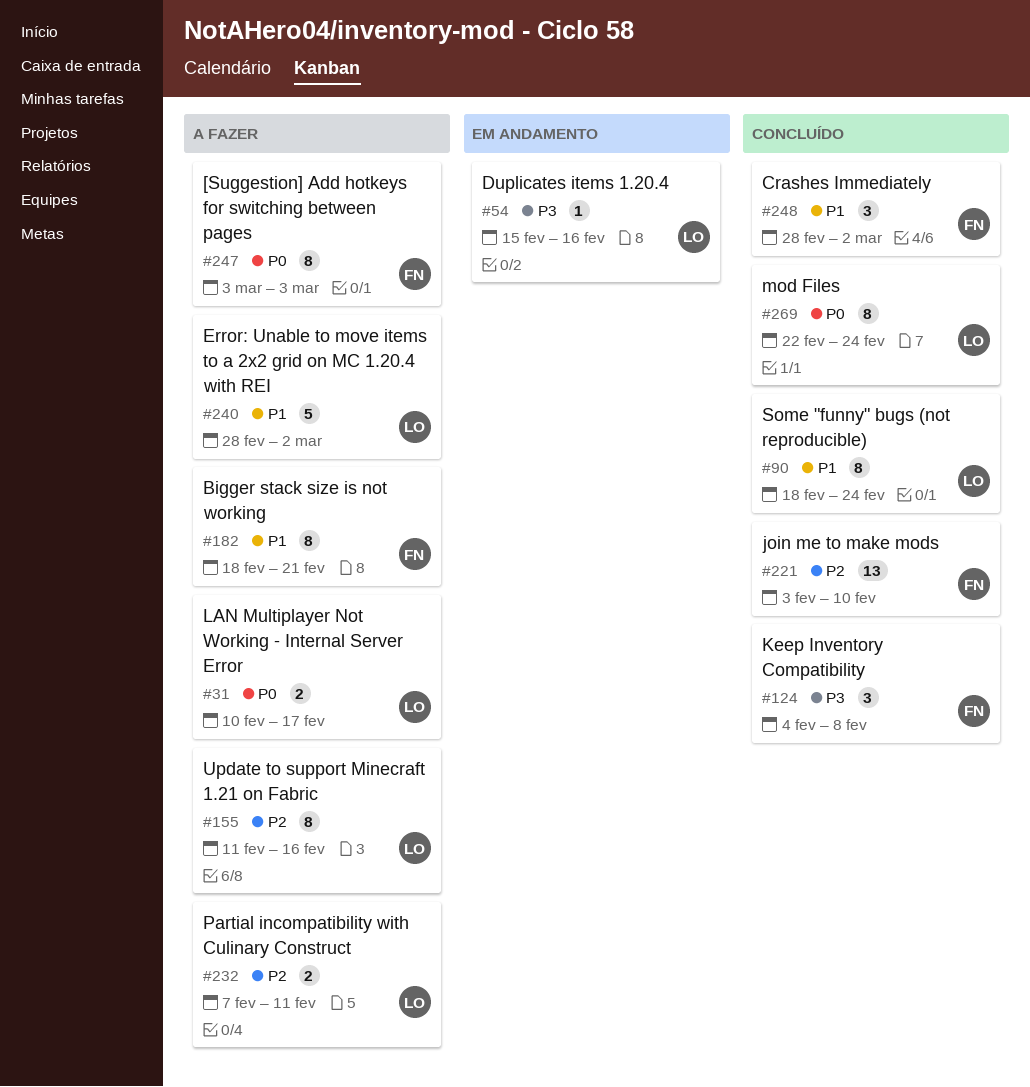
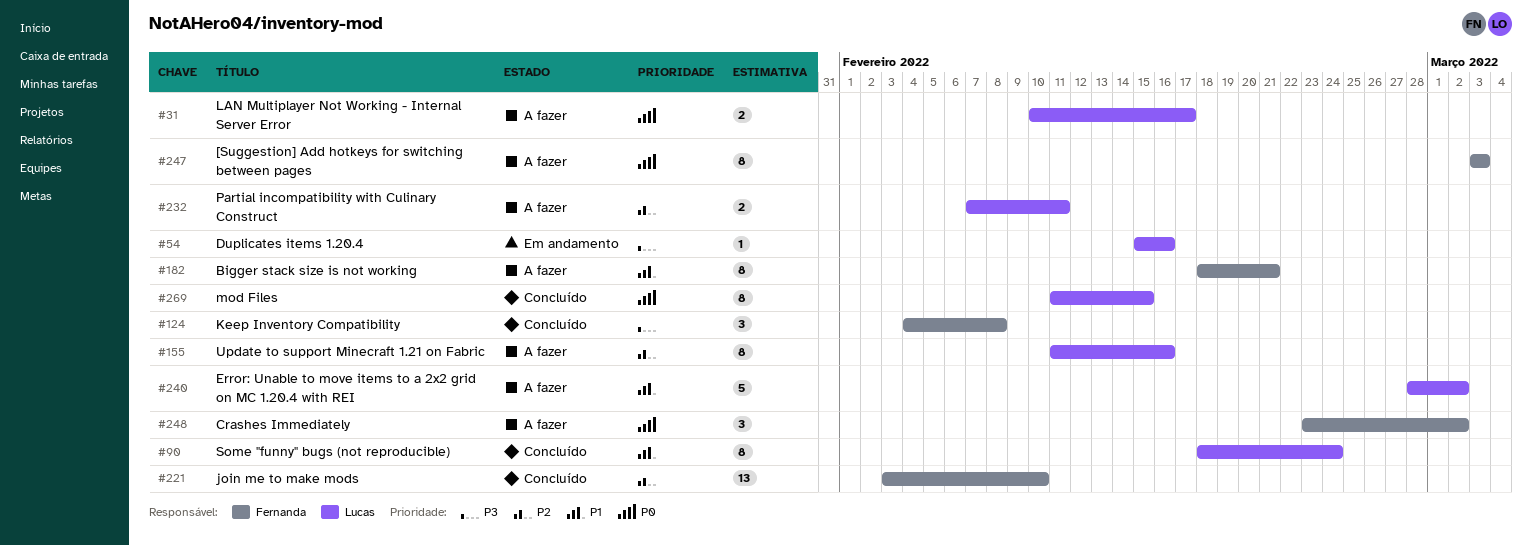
#248, status: Concluído -> A fazer
#248, priority: P1 -> P0
#248, start: Feb 28 -> Feb 23
#269, start: Feb 22 -> Feb 11
#269, due: Feb 24 -> Feb 15

